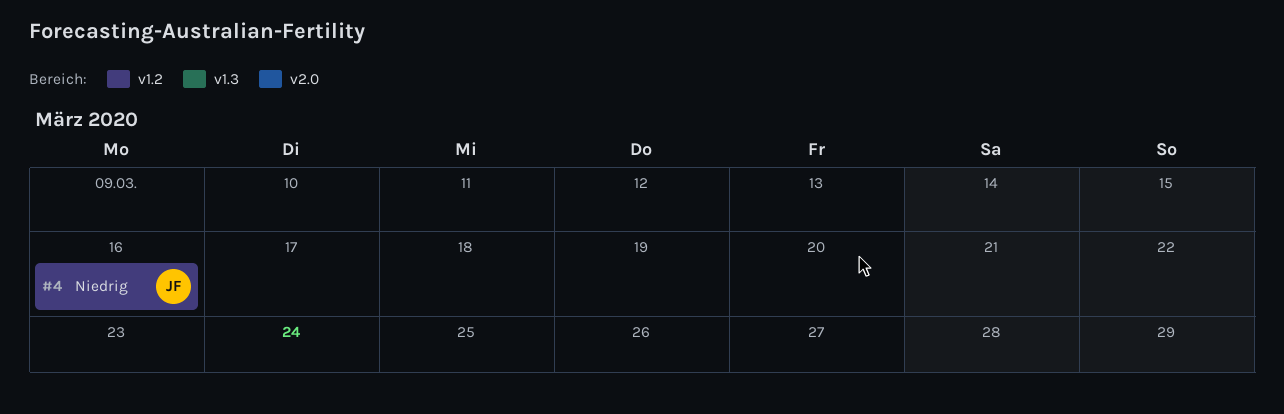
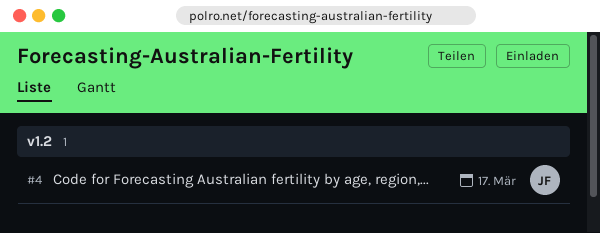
#4, due: Mar 16 -> Mar 17

